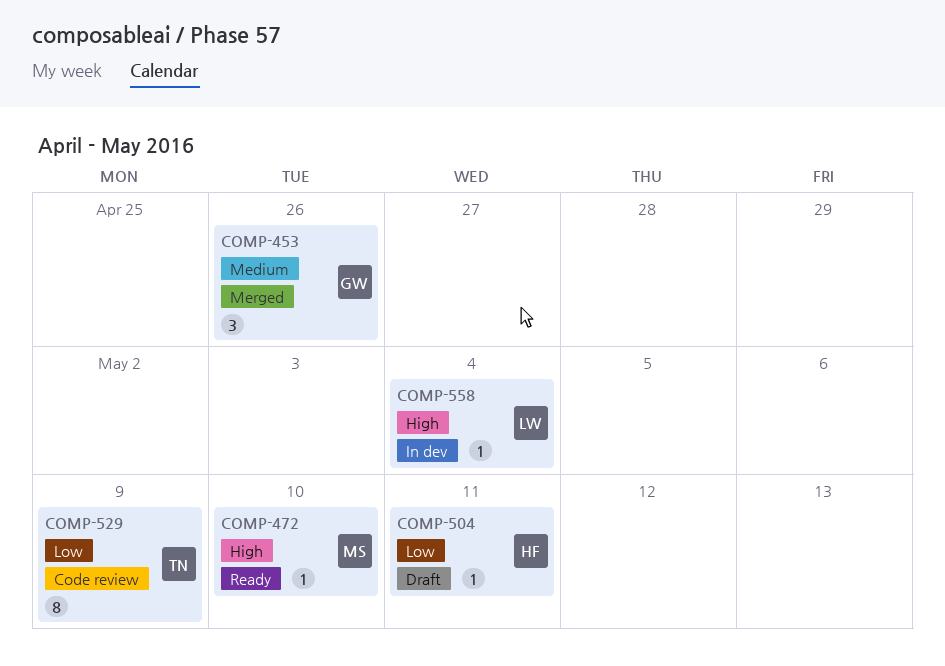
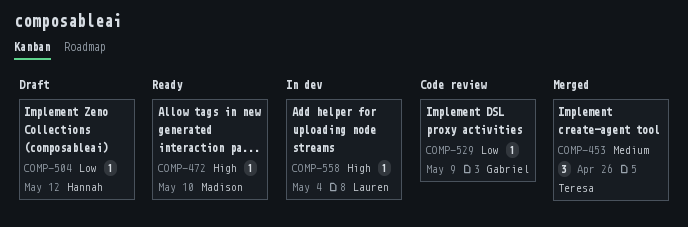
COMP-453, owner: Gabriel -> Teresa
COMP-504, due: May 11 -> May 12
COMP-529, owner: Teresa -> Gabriel
COMP-529, estimate: 8 -> 1

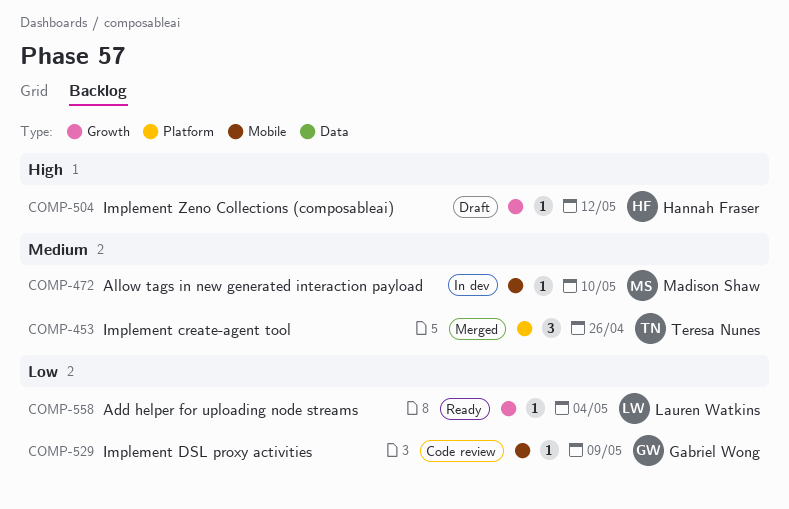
COMP-472, status: Ready -> In dev
COMP-472, priority: High -> Medium
COMP-504, priority: Low -> High
COMP-558, status: In dev -> Ready
COMP-558, priority: High -> Low

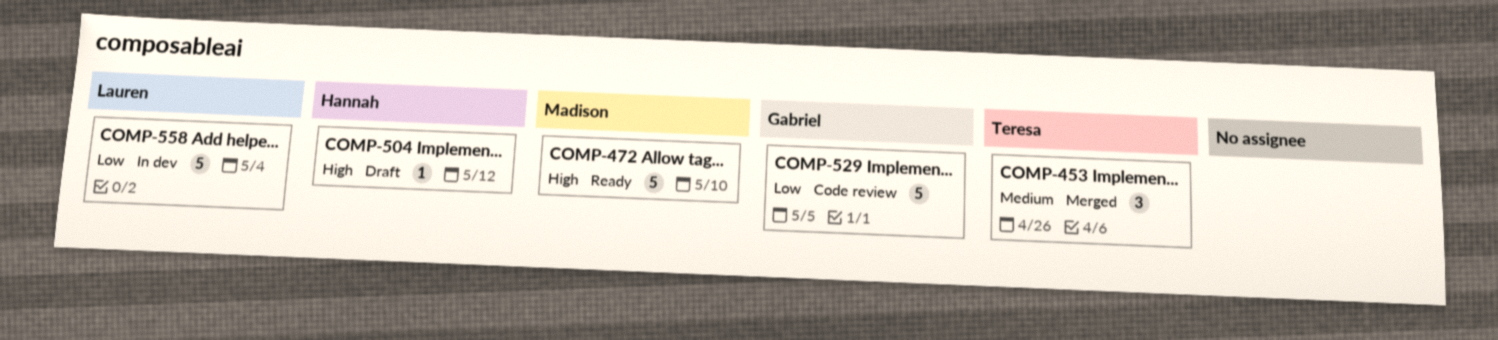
COMP-472, status: In dev -> Ready
COMP-472, priority: Medium -> High
COMP-472, estimate: 1 -> 5
COMP-529, estimate: 1 -> 5
COMP-529, due: May 9 -> May 5
COMP-558, status: Ready -> In dev
COMP-558, estimate: 1 -> 5

